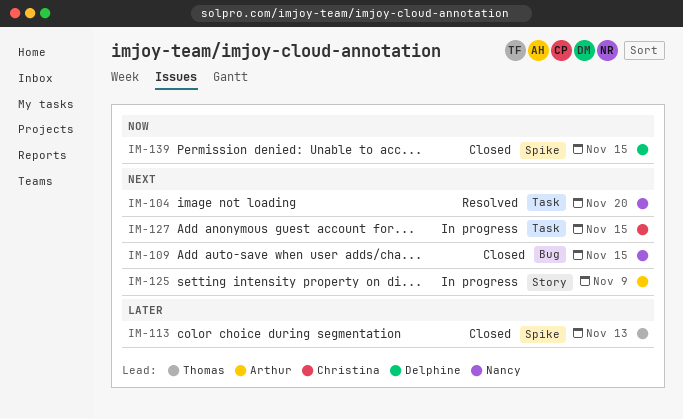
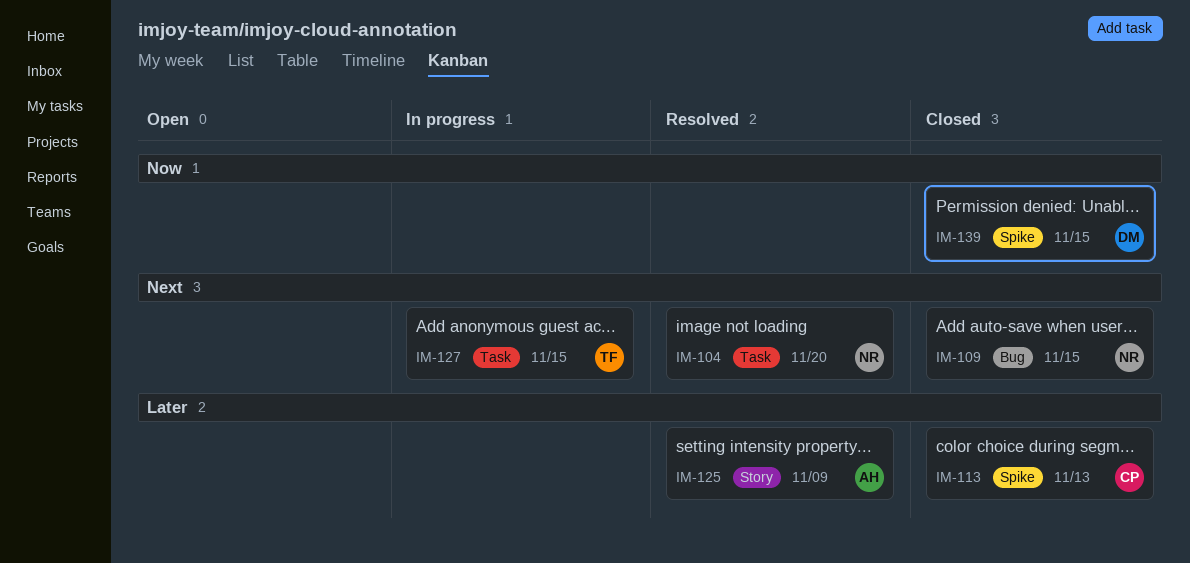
IM-113, owner: Thomas -> Christina
IM-125, status: In progress -> Resolved
IM-125, priority: Next -> Later
IM-127, owner: Christina -> Thomas

